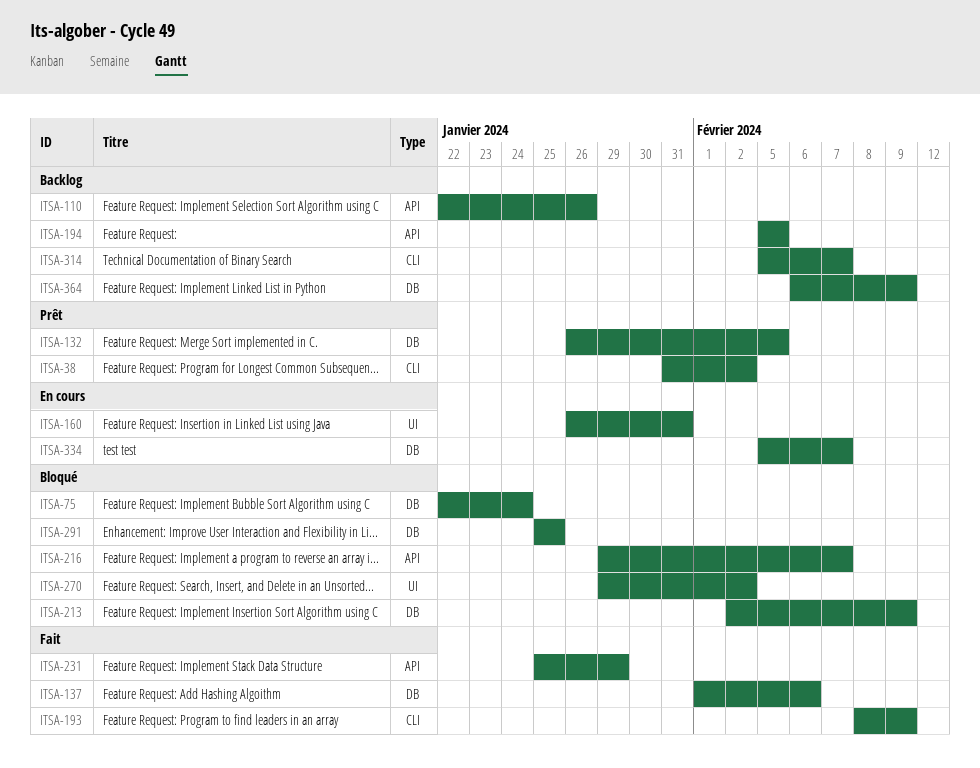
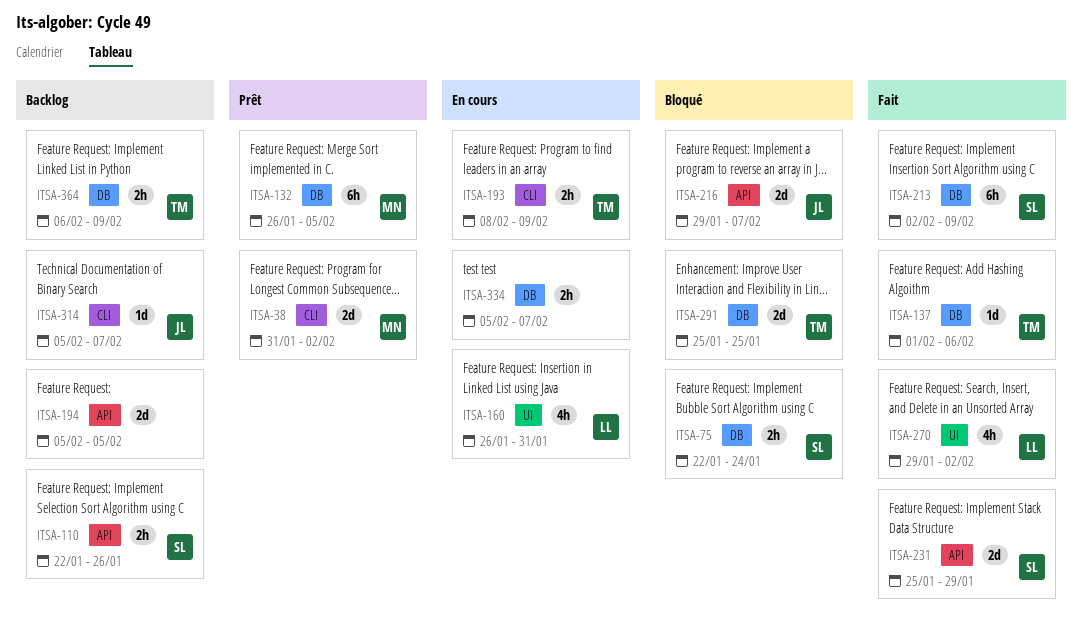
ITSA-193, status: Fait -> En cours
ITSA-213, status: Bloqué -> Fait
ITSA-270, status: Bloqué -> Fait

